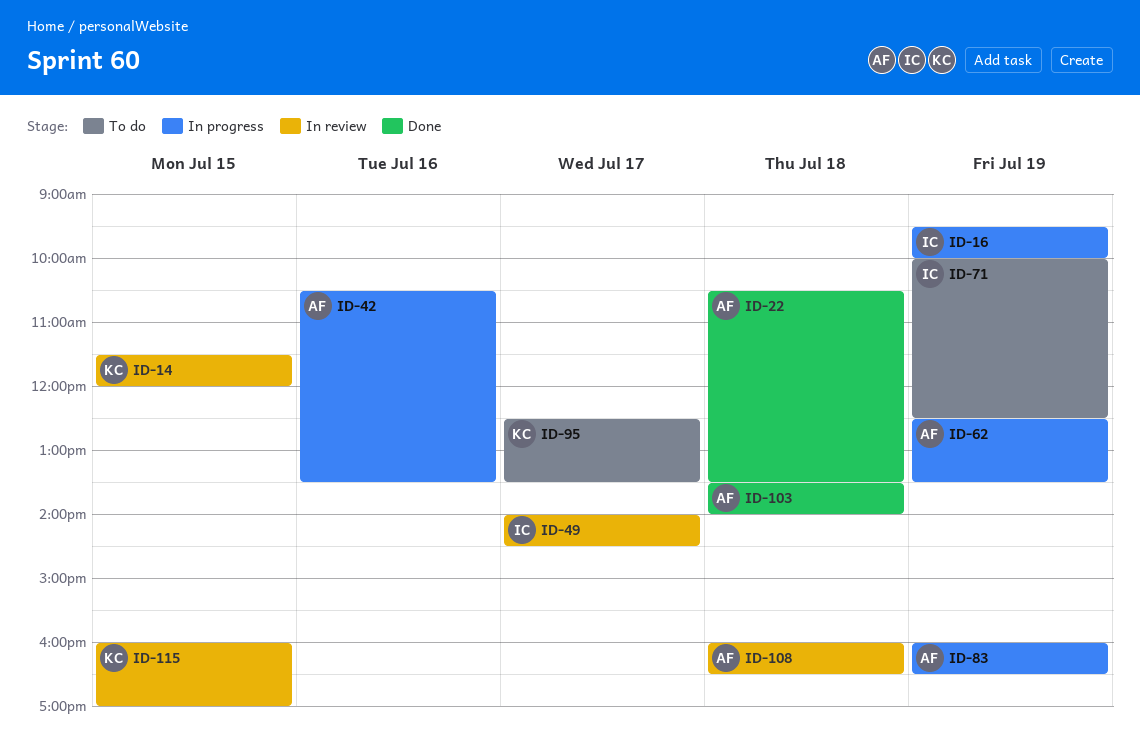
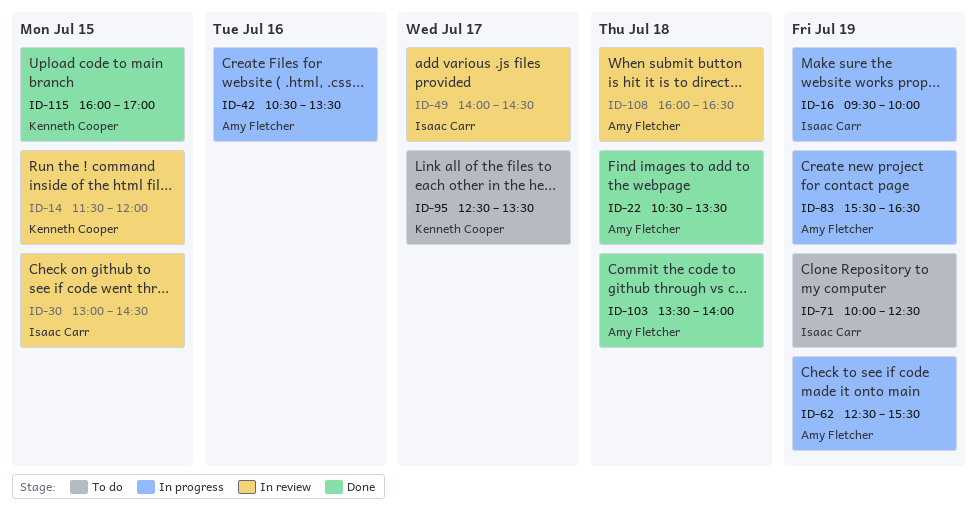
ID-30: none -> present
ID-62, ends: 13:30 -> 15:30
ID-83, begins: 16:00 -> 15:30
ID-115, status: In review -> Done

